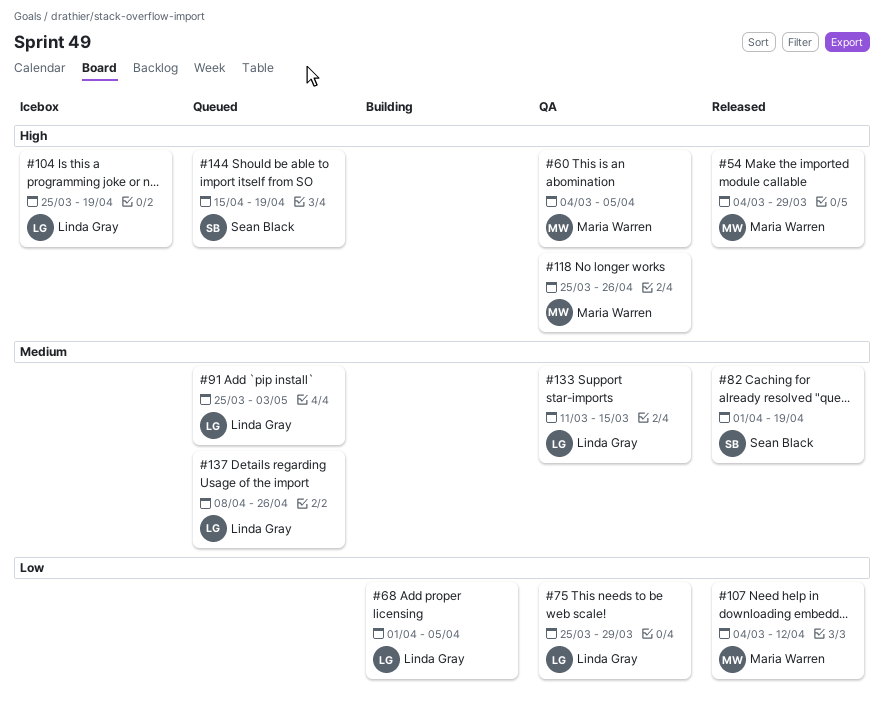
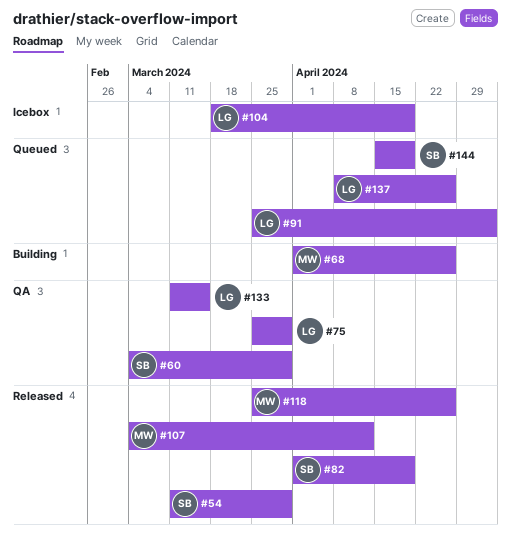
#54, owner: Maria Warren -> Sean Black
#54, start: Mar 4 -> Mar 11
#60, owner: Maria Warren -> Sean Black
#60, due: Apr 5 -> Mar 29
#68, owner: Linda Gray -> Maria Warren
#68, due: Apr 5 -> Apr 26
#104, start: Mar 25 -> Mar 18
#118, status: QA -> Released

